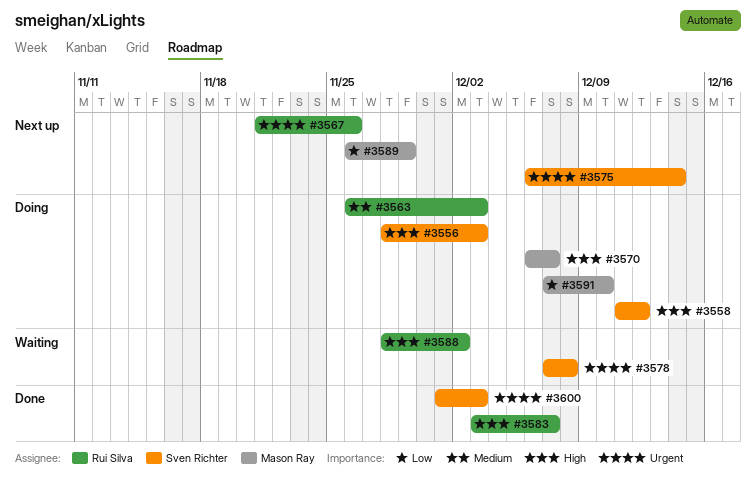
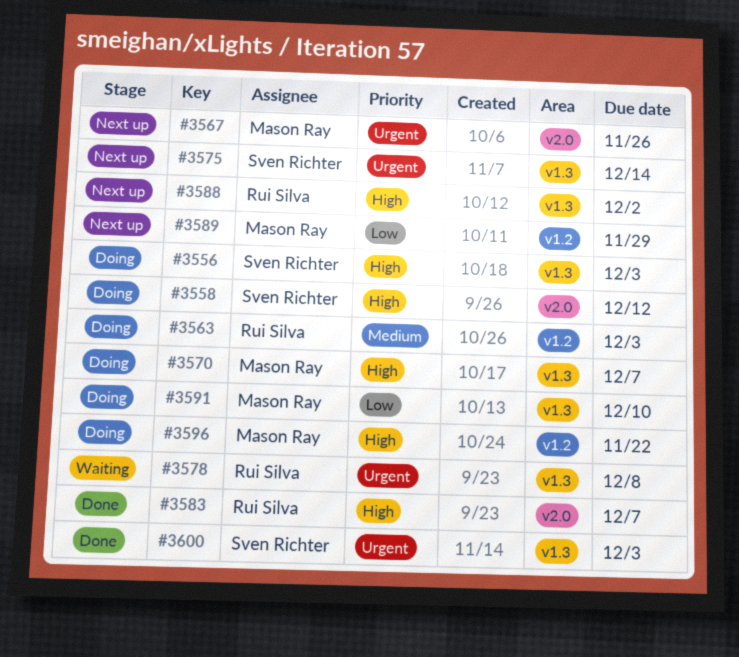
#3567, owner: Rui Silva -> Mason Ray
#3578, owner: Sven Richter -> Rui Silva
#3588, status: Waiting -> Next up
#3596: none -> present

